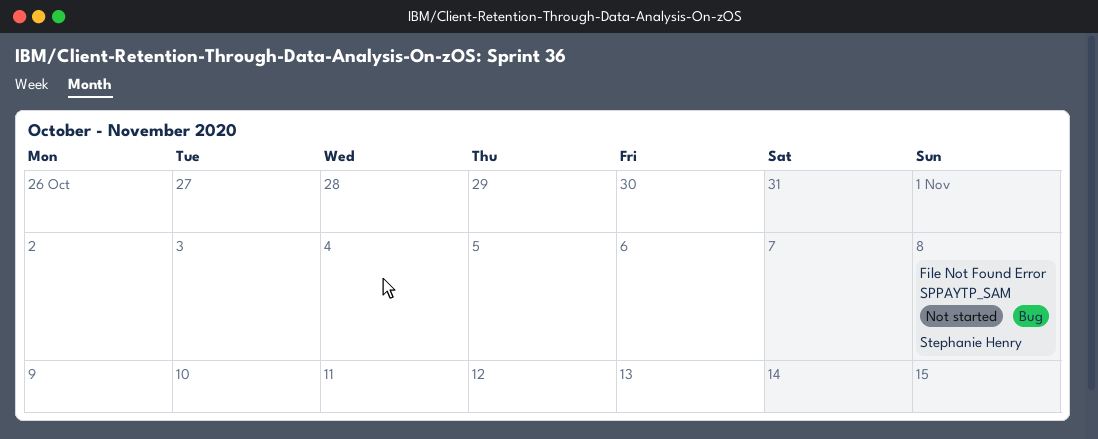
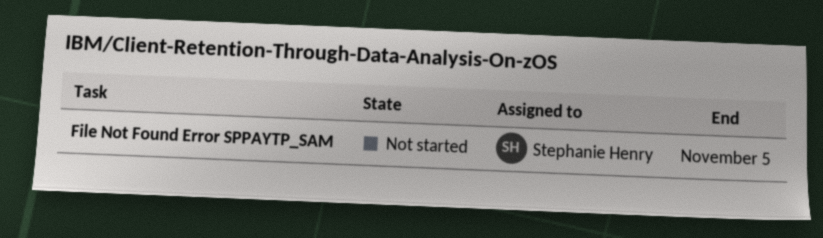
File Not Found Error SPPAYTP_SAM, due: Nov 8 -> Nov 5

